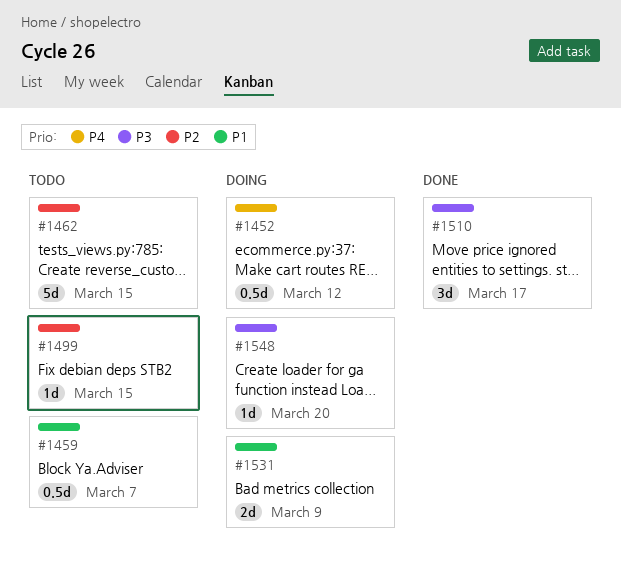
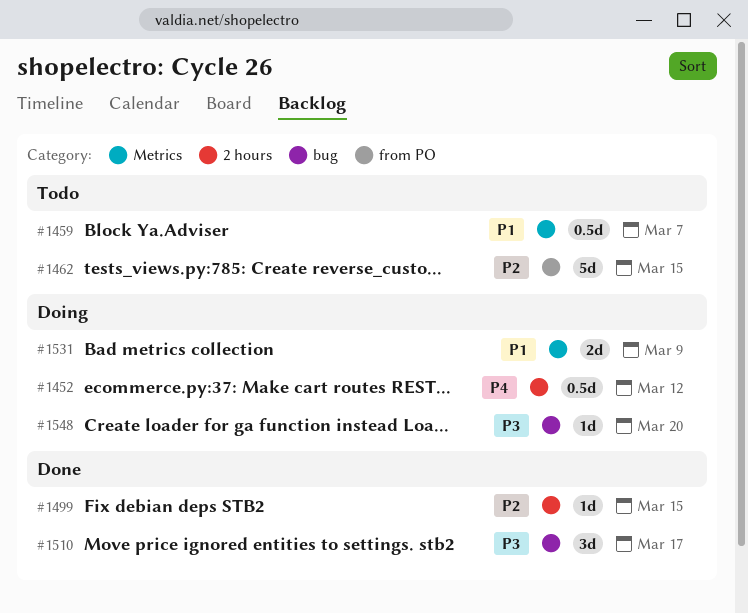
#1499, status: Todo -> Done

